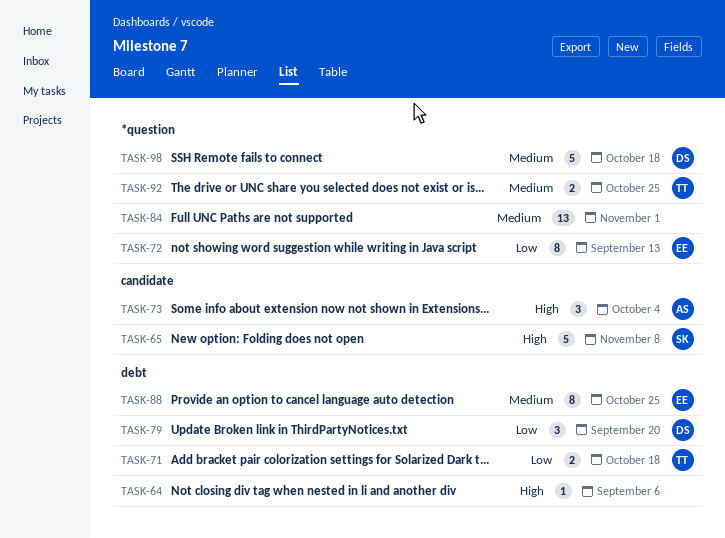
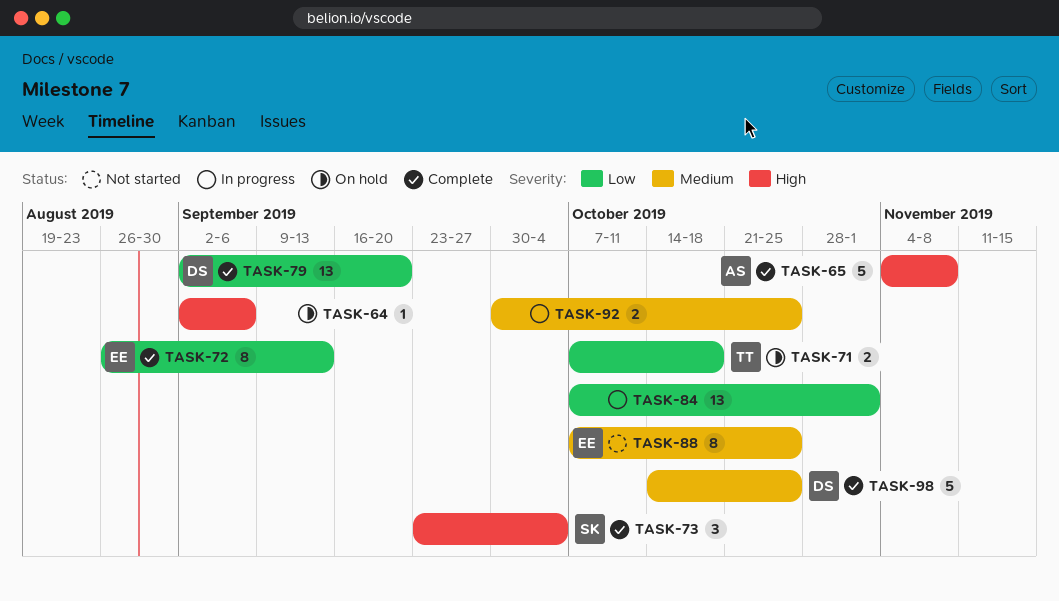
TASK-65, owner: SK -> AS
TASK-73, owner: AS -> SK
TASK-79, estimate: 3 -> 13
TASK-84, priority: Medium -> Low
TASK-92, owner: TT -> none
TASK-98, due: Oct 18 -> Oct 25

